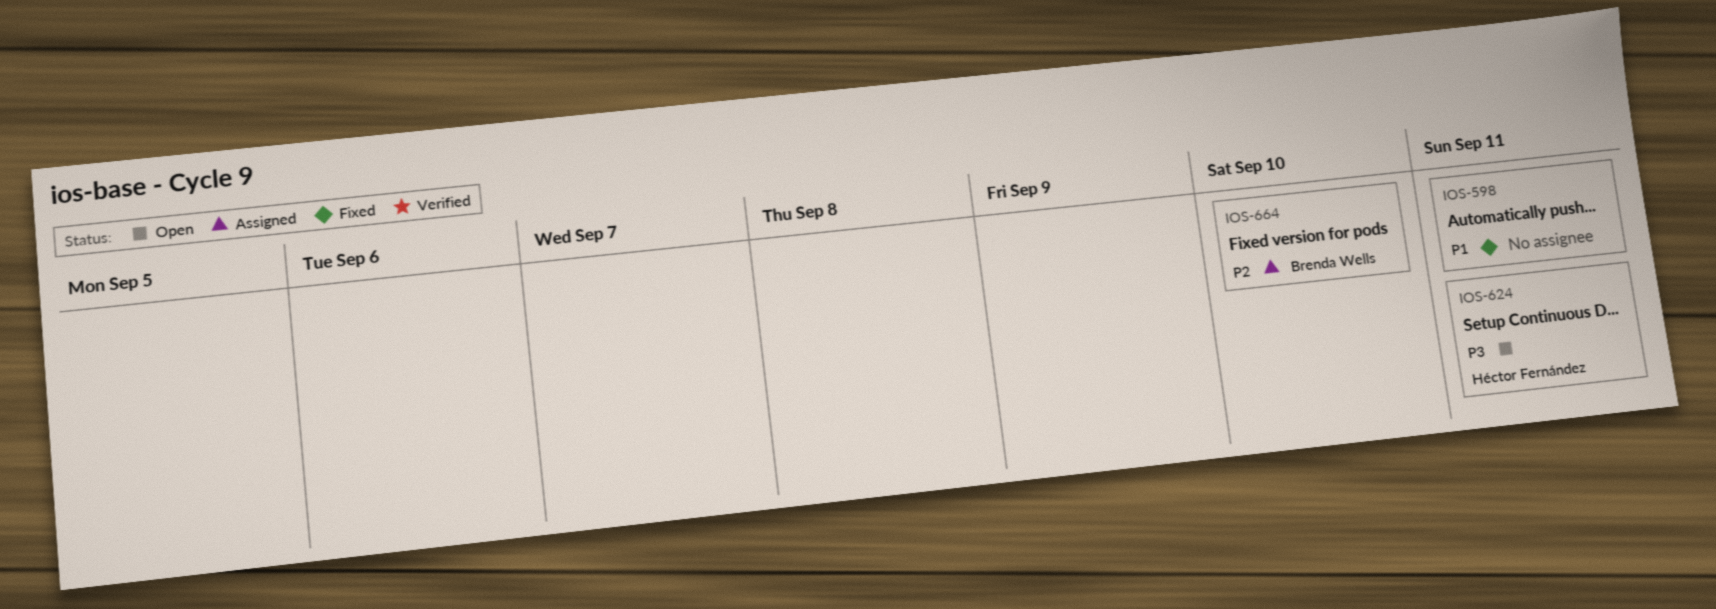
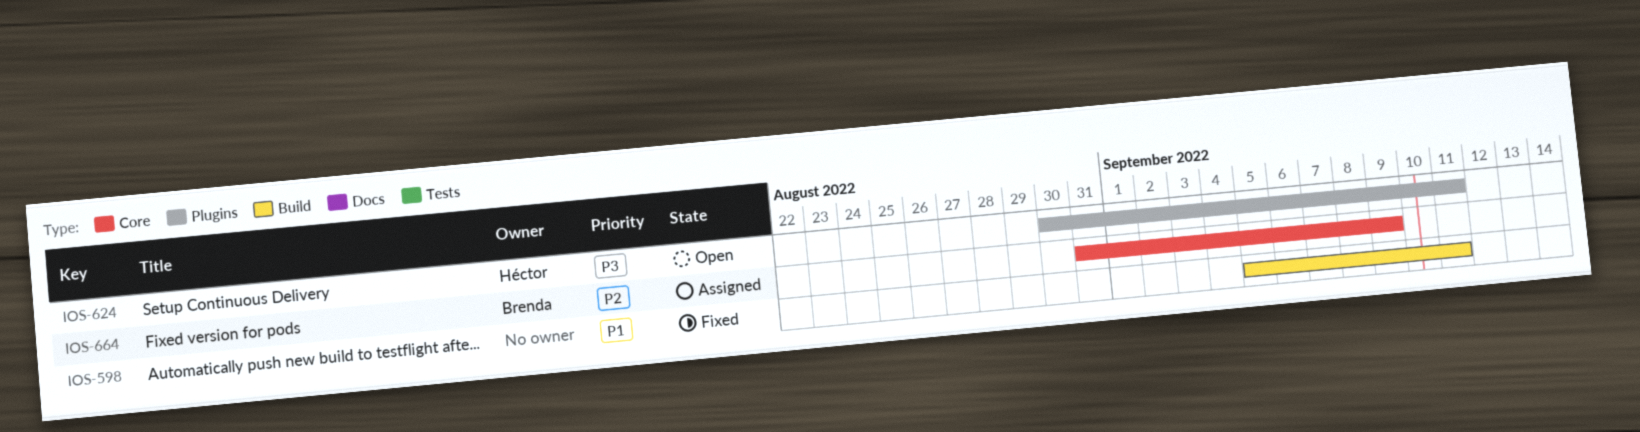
IOS-664, due: Sep 10 -> Sep 9

